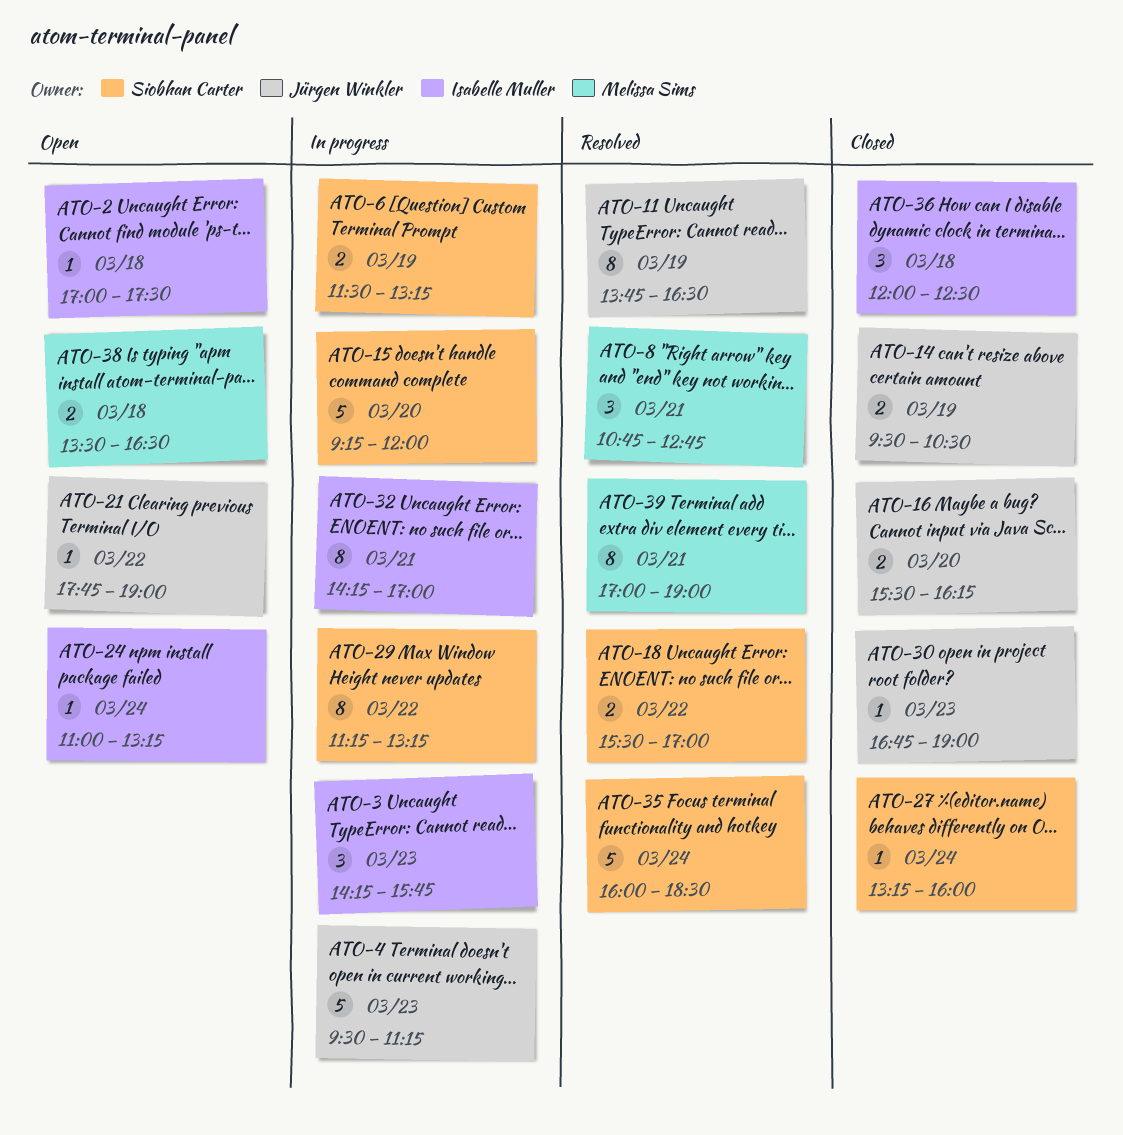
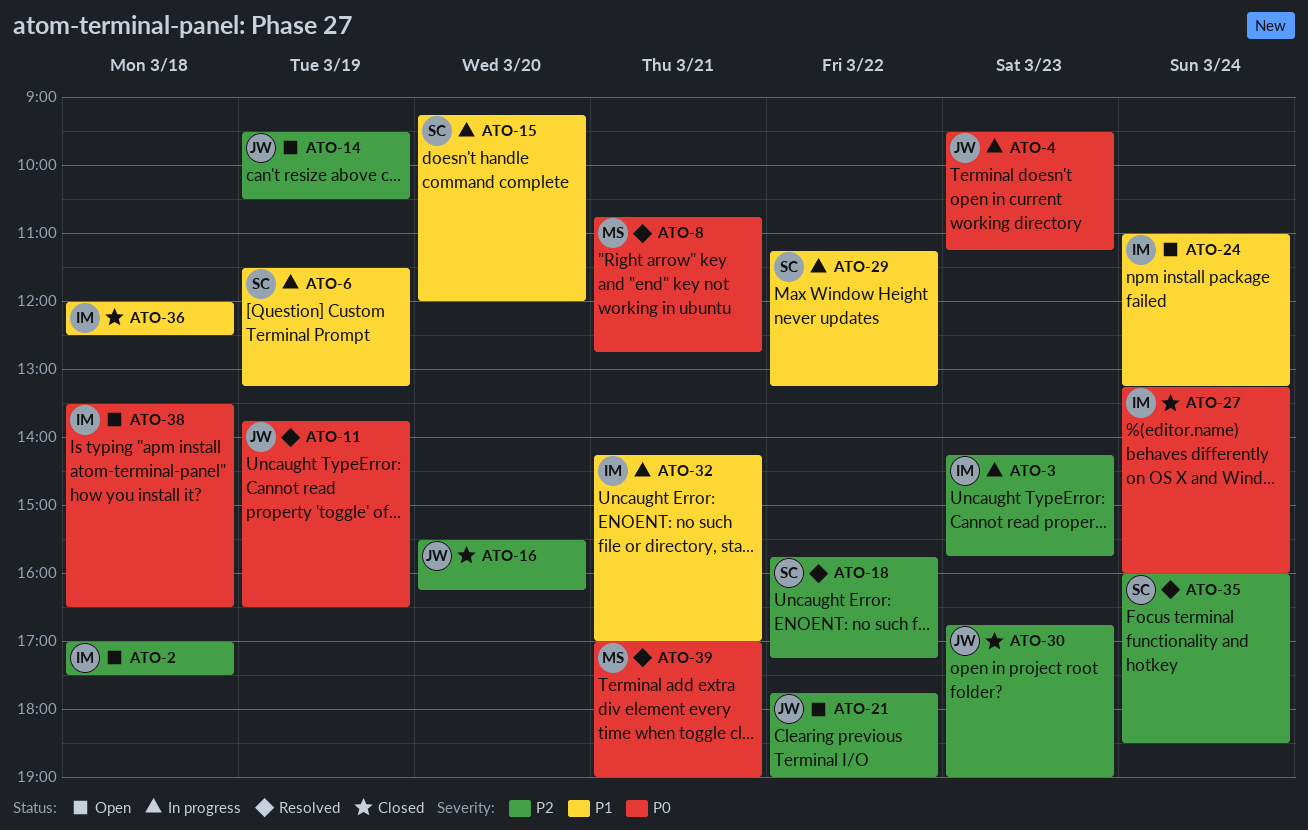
ATO-14, status: Closed -> Open
ATO-18, begins: 15:30 -> 15:45
ATO-18, ends: 17:00 -> 17:15
ATO-27, owner: Siobhan Carter -> Isabelle Muller
ATO-38, owner: Melissa Sims -> Isabelle Muller

